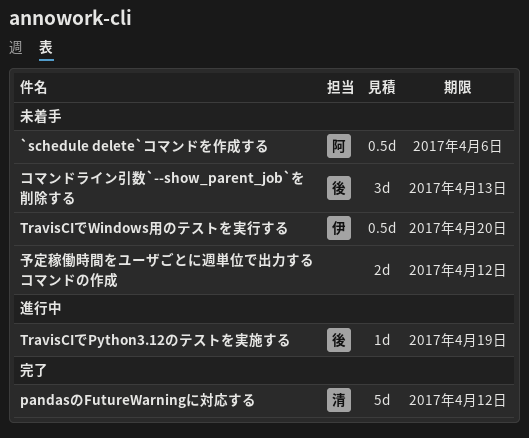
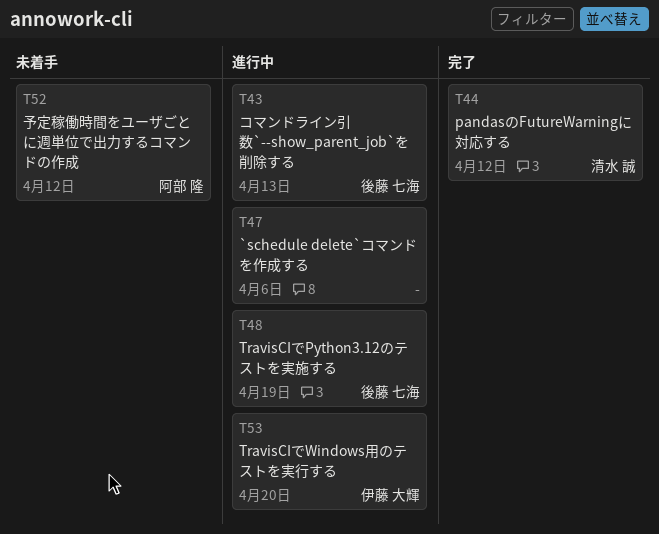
`schedule delete`コマンドを作成する, status: 未着手 -> 進行中
`schedule delete`コマンドを作成する, owner: 阿部 隆 -> none
TravisCIでWindows用のテストを実行する, status: 未着手 -> 進行中
コマンドライン引数`--show_parent_job`を削除する, status: 未着手 -> 進行中
予定稼働時間をユーザごとに週単位で出力するコマンドの作成, owner: none -> 阿部 隆

